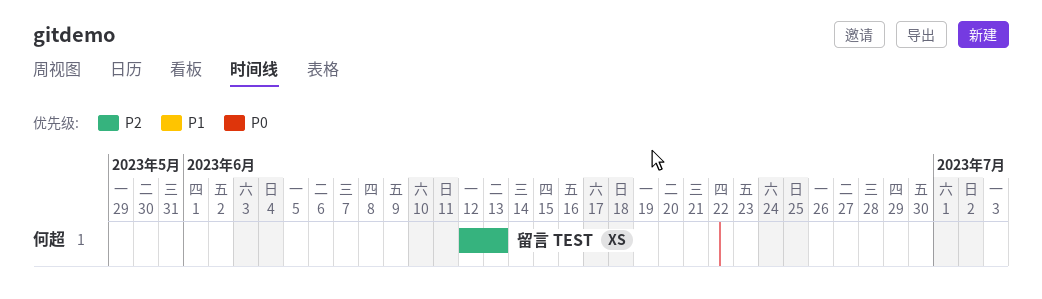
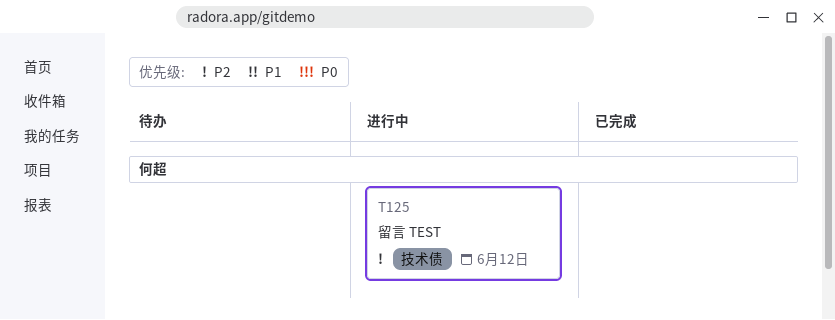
留言 TEST, due: Jun 13 -> Jun 12

